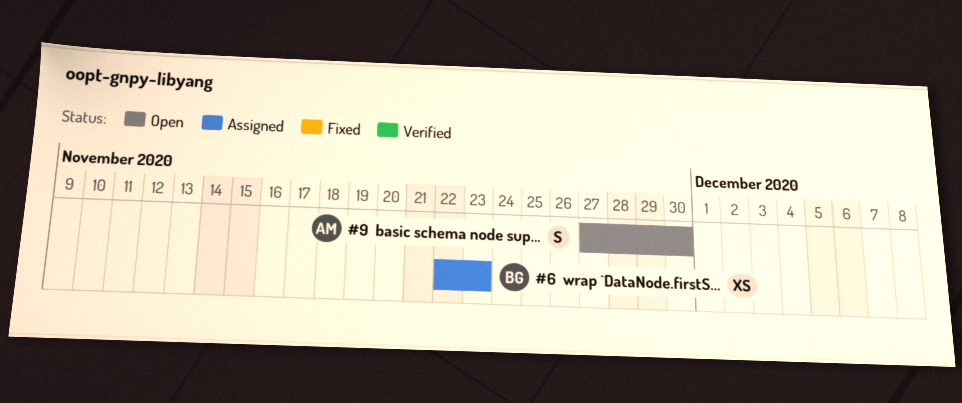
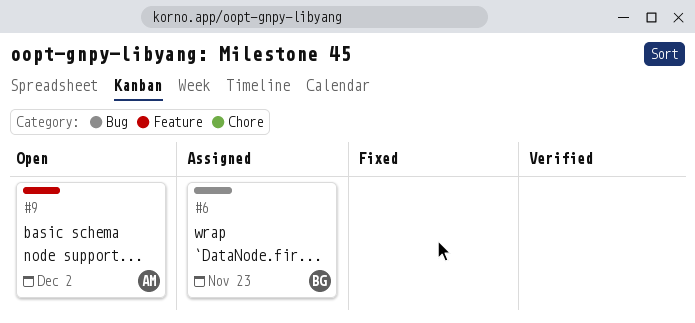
#9, due: Nov 30 -> Dec 2

